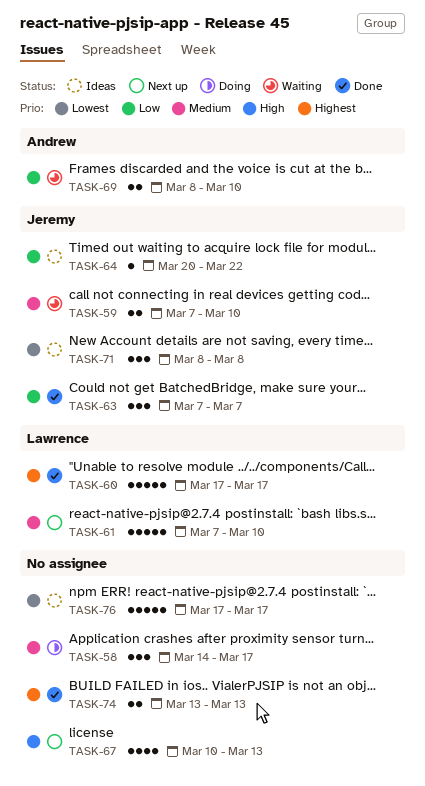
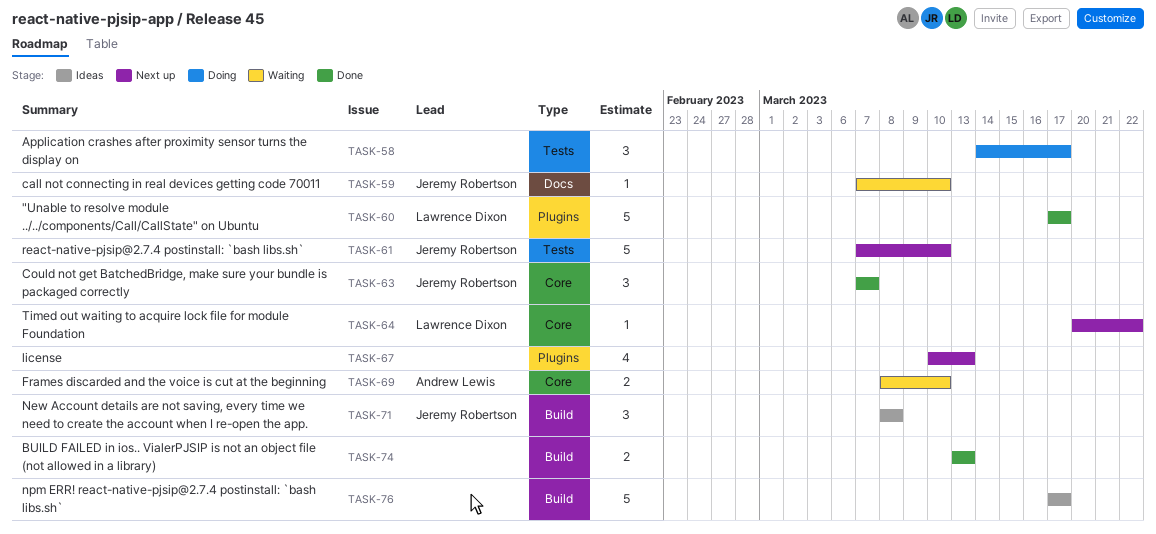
TASK-59, estimate: 2 -> 1
TASK-61, owner: Lawrence Dixon -> Jeremy Robertson
TASK-64, status: Ideas -> Next up
TASK-64, owner: Jeremy Robertson -> Lawrence Dixon

